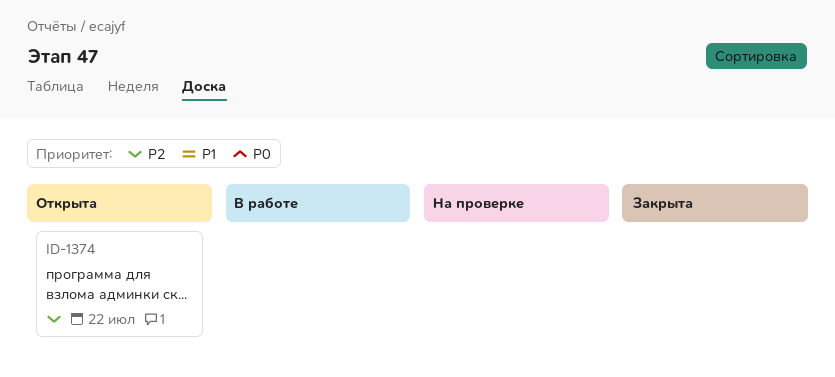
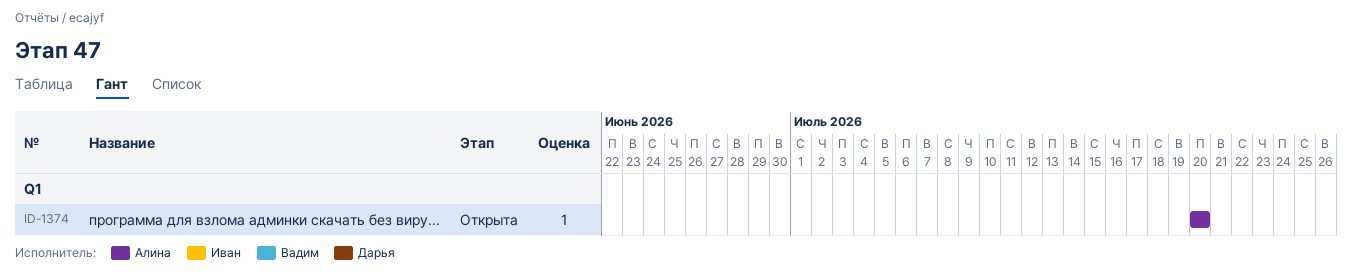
ID-1374, due: Jul 22 -> Jul 20

